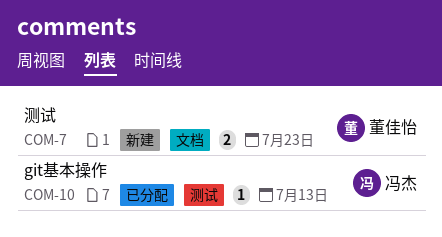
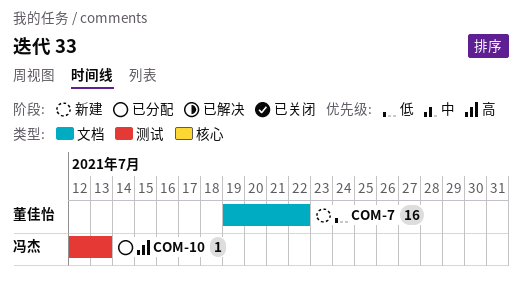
COM-7, estimate: 2 -> 16
COM-7, due: Jul 23 -> Jul 22

